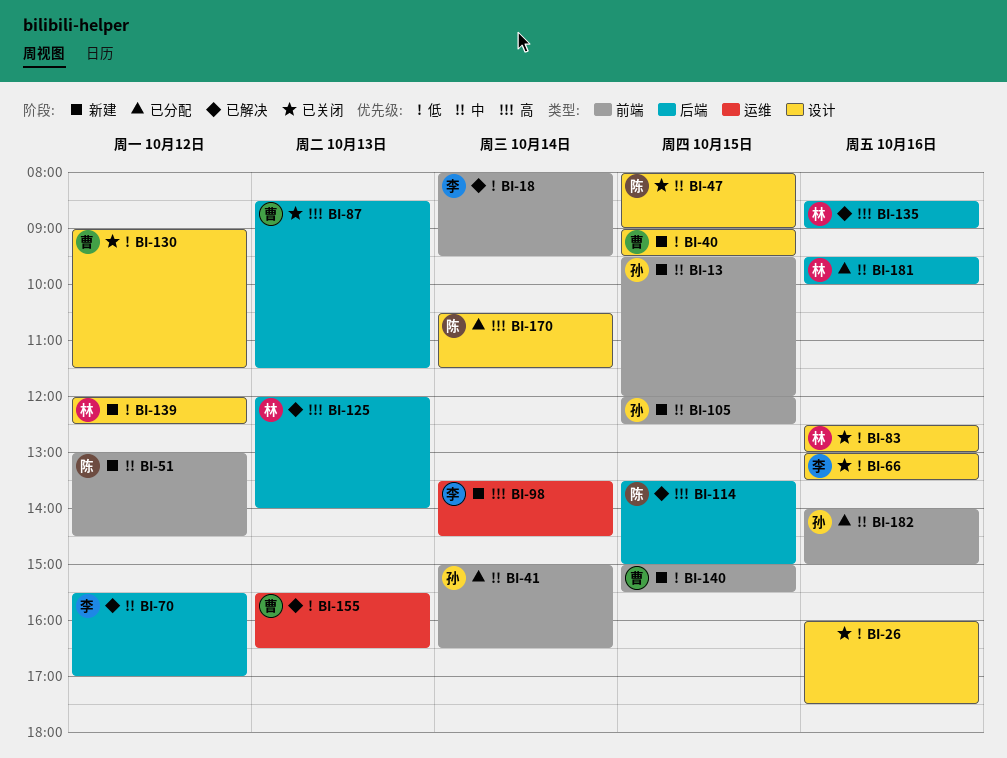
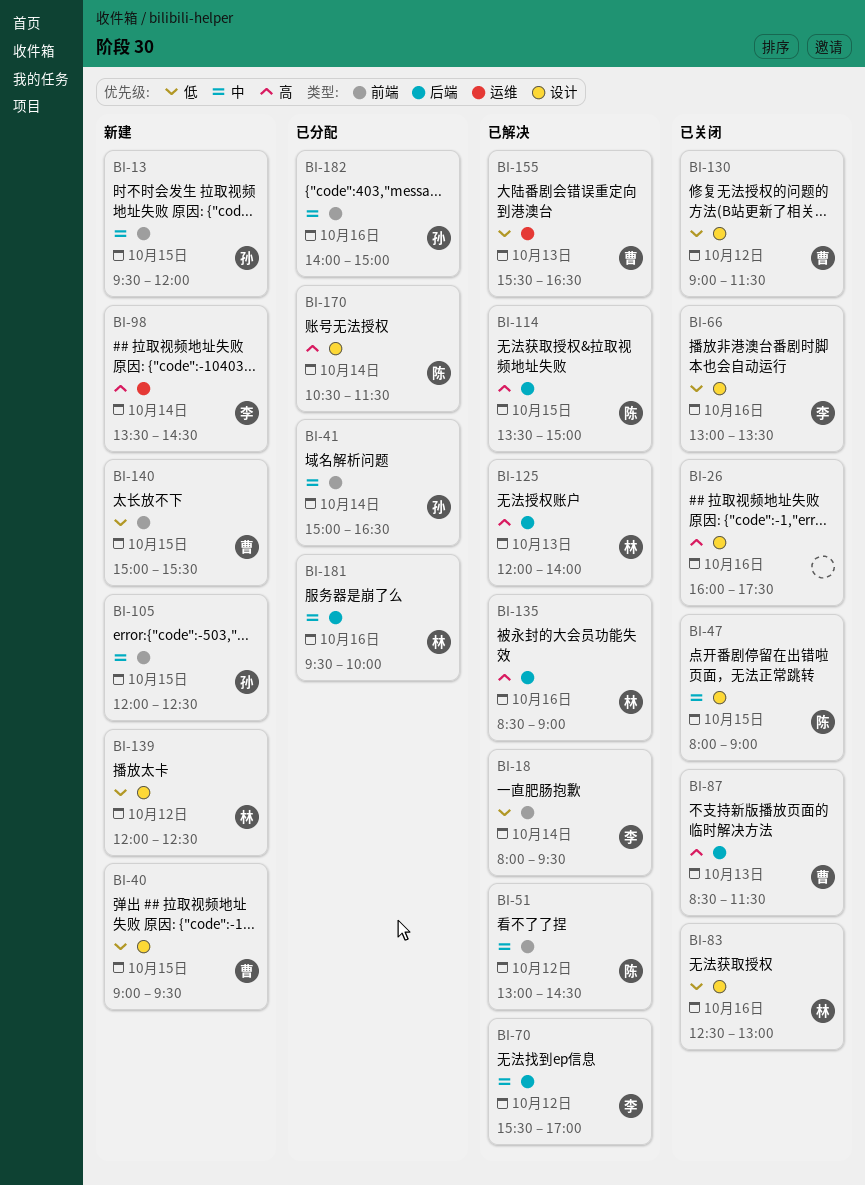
BI-26, priority: 低 -> 高
BI-51, status: 新建 -> 已解决

